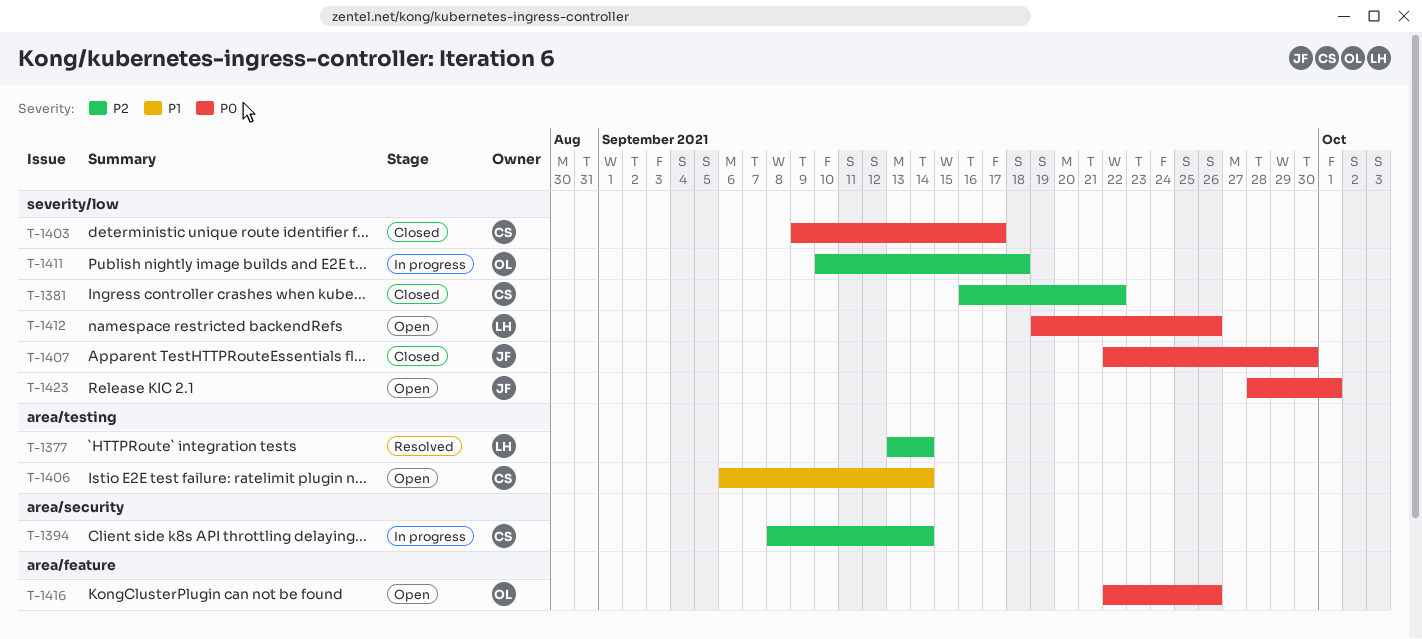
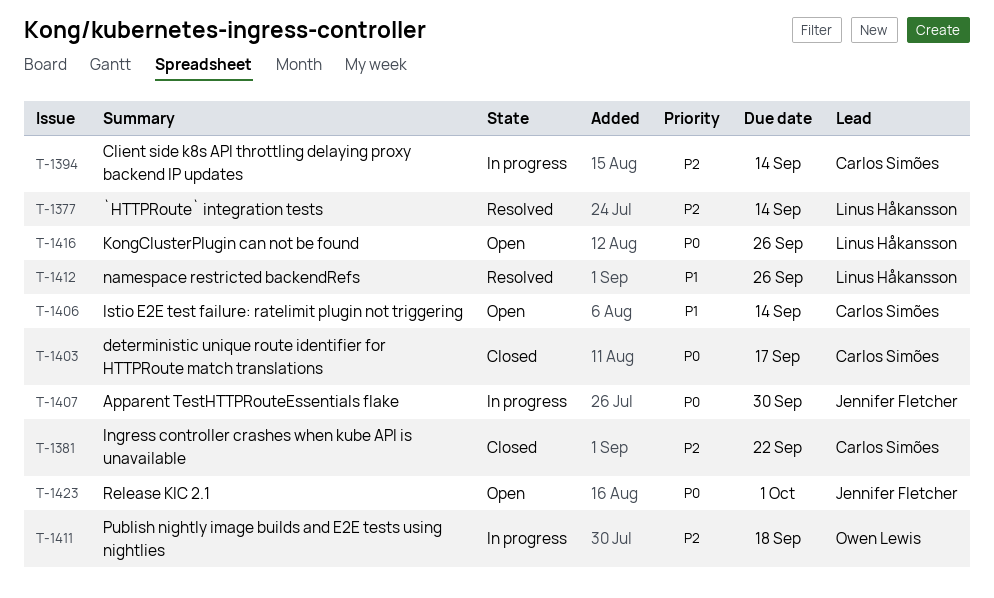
T-1407, status: Closed -> In progress
T-1412, status: Open -> Resolved
T-1412, priority: P0 -> P1
T-1416, owner: Owen Lewis -> Linus Håkansson

